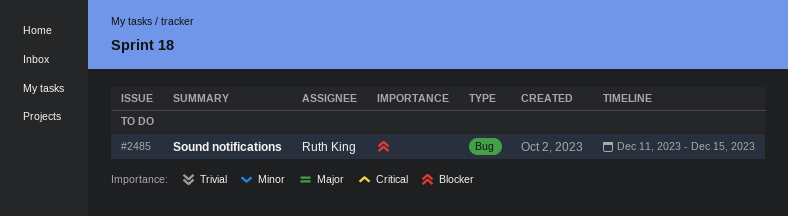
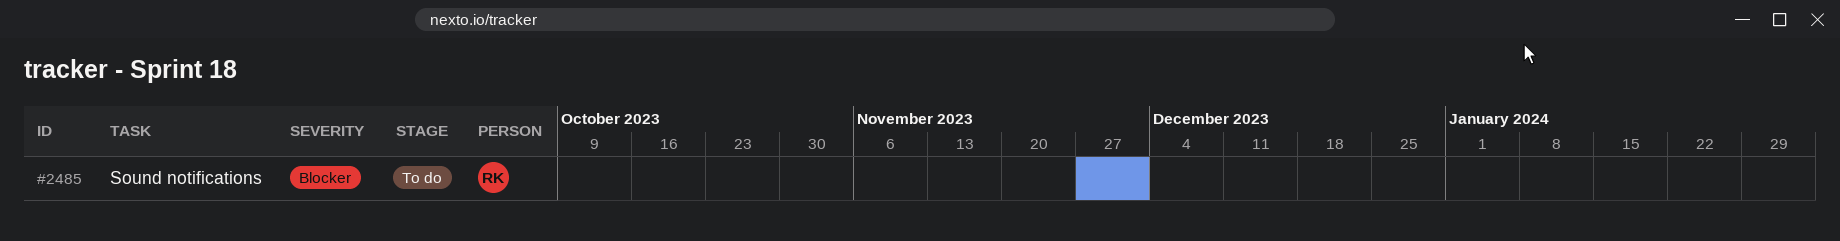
#2485, start: Dec 11 -> Nov 27
#2485, due: Dec 15 -> Dec 1

